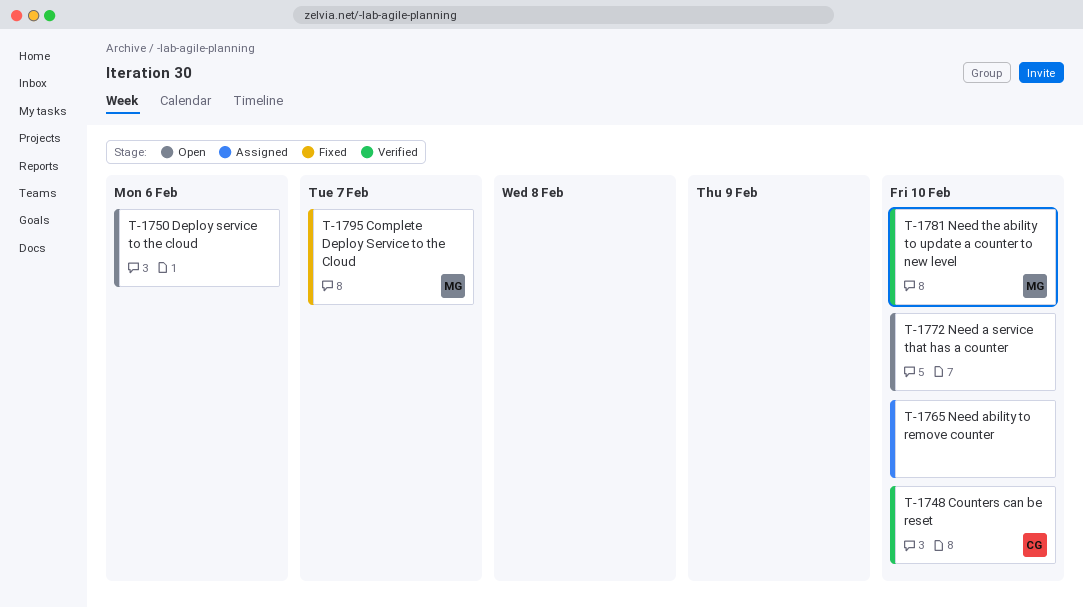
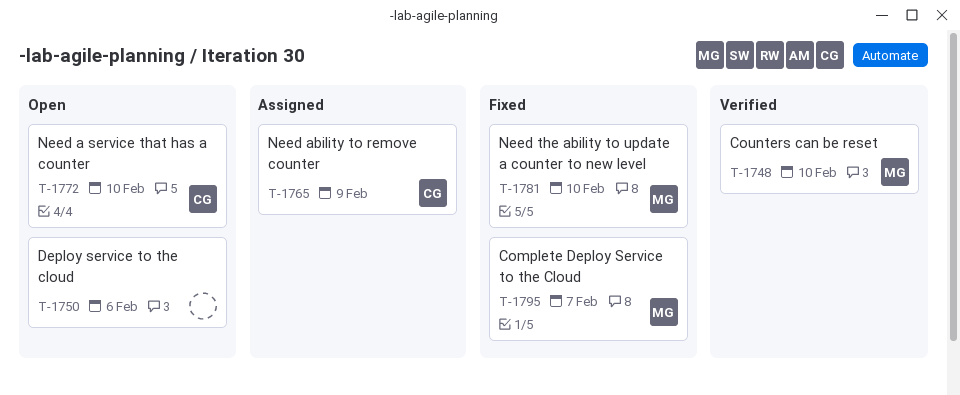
T-1748, owner: CG -> MG
T-1765, owner: none -> CG
T-1765, due: Feb 10 -> Feb 9
T-1772, owner: none -> CG
T-1781, status: Verified -> Fixed

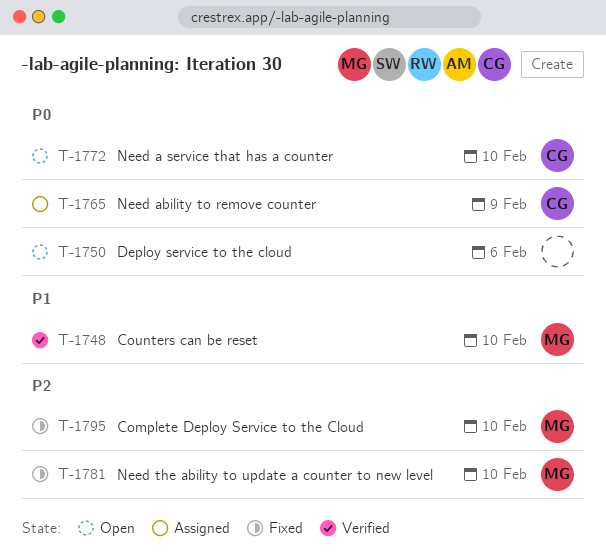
T-1795, due: Feb 7 -> Feb 10

